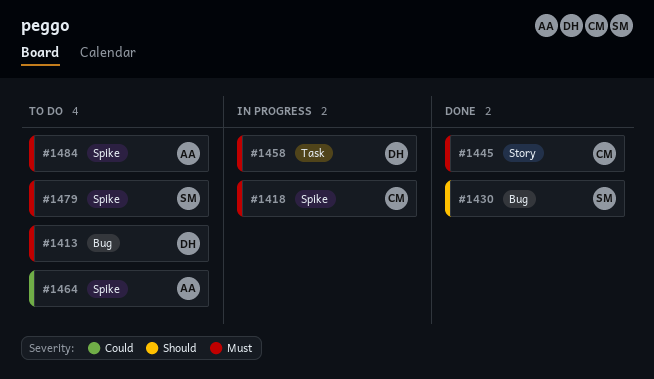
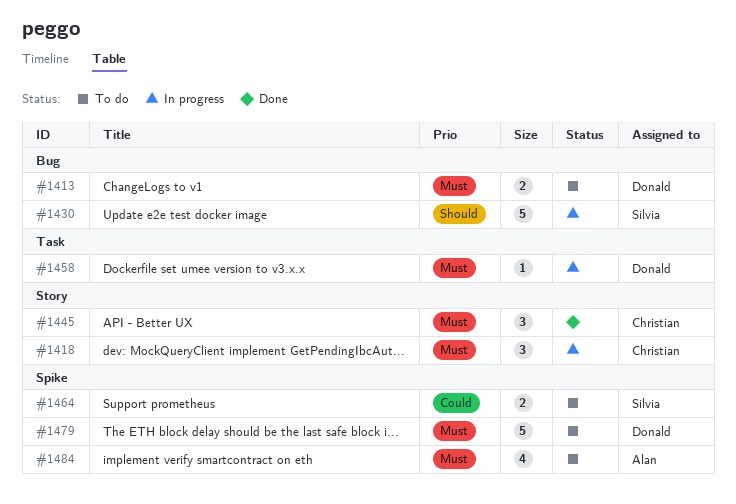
#1418, label: Spike -> Story
#1430, status: Done -> In progress
#1464, owner: Alan -> Silvia
#1479, owner: Silvia -> Donald

